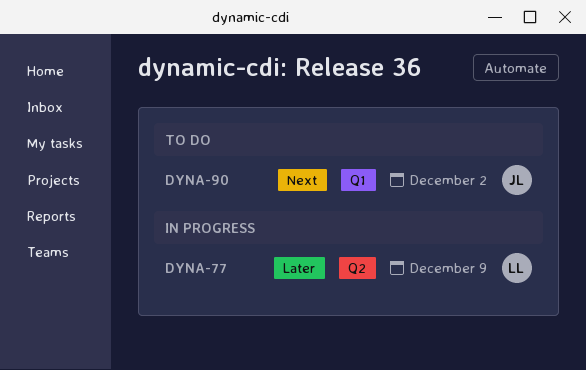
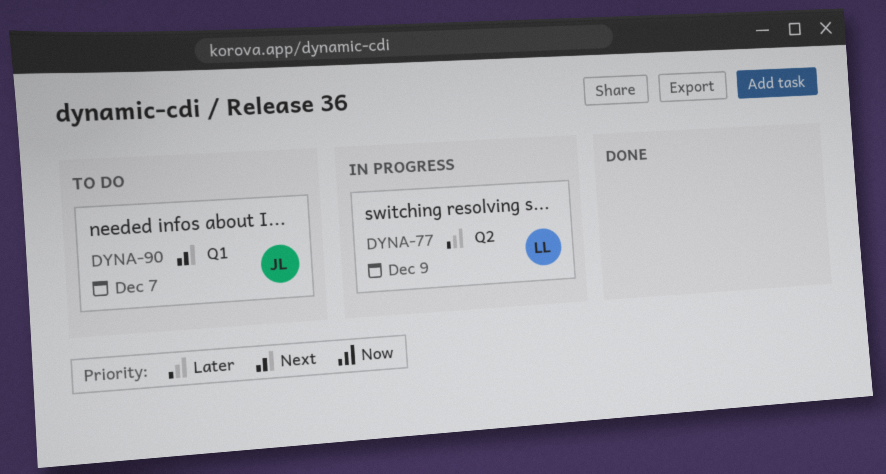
DYNA-90, due: Dec 2 -> Dec 7

